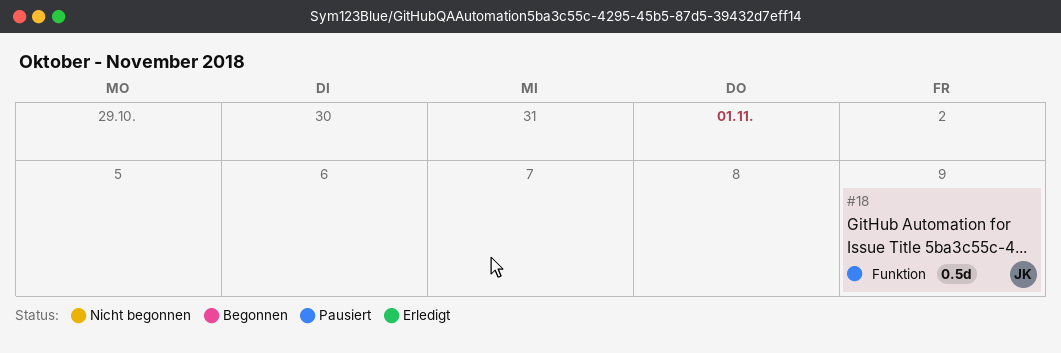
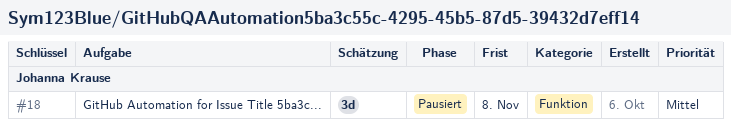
#18, estimate: 0.5d -> 3d
#18, due: Nov 9 -> Nov 8

